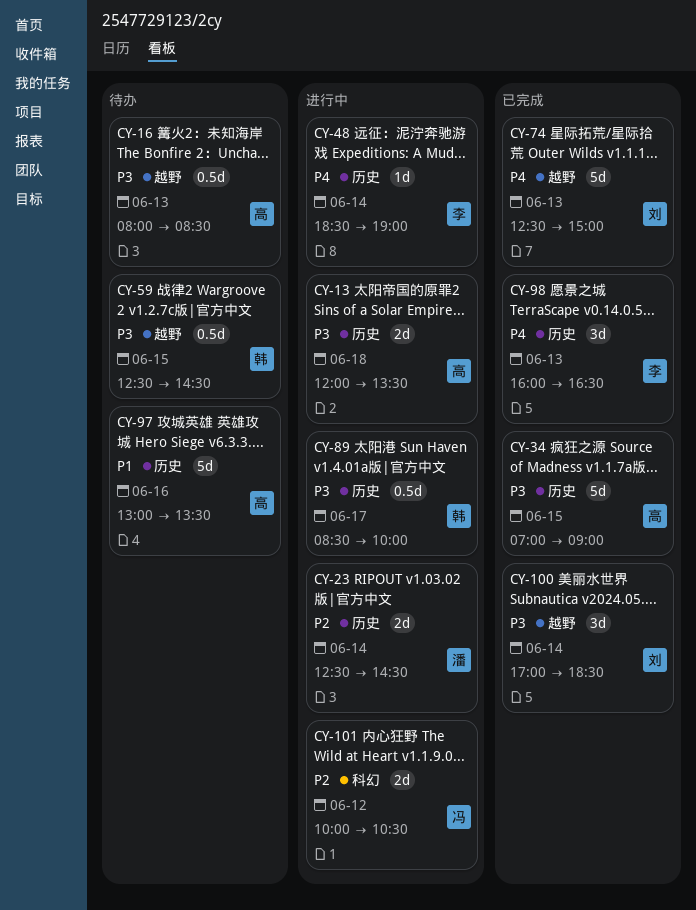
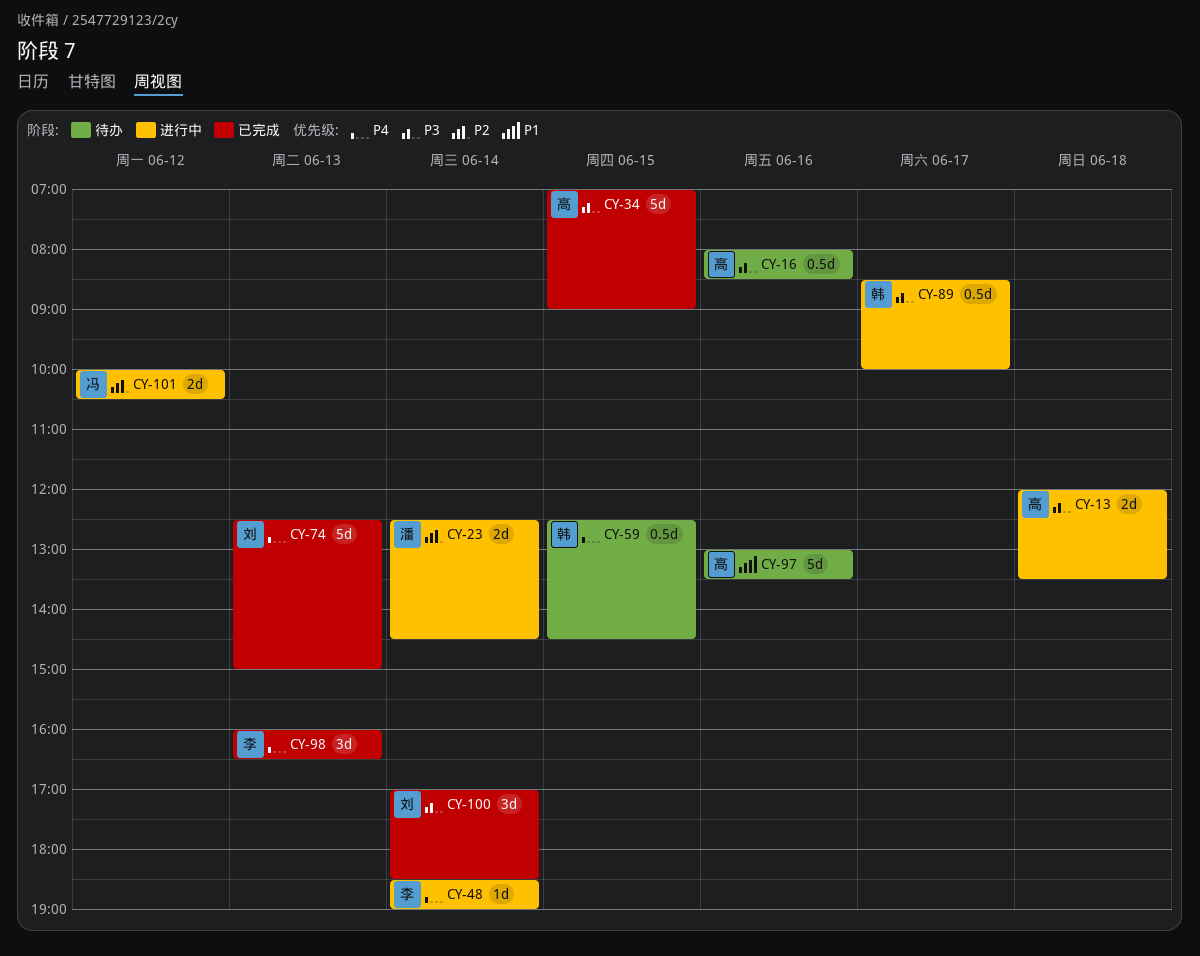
CY-16, day: Jun 13 -> Jun 16
CY-59, priority: P3 -> P4

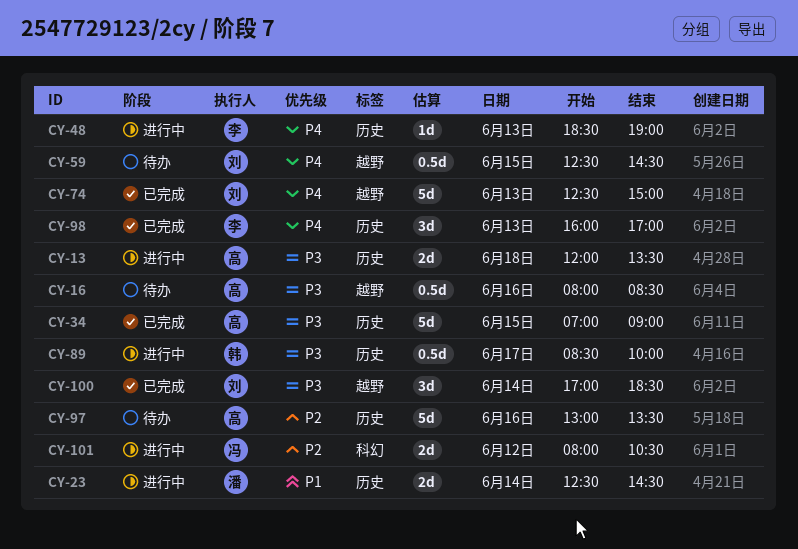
CY-23, priority: P2 -> P1
CY-48, day: Jun 14 -> Jun 13
CY-59, owner: 韩 -> 刘
CY-97, priority: P1 -> P2
CY-98, ends: 16:30 -> 17:00
CY-101, begins: 10:00 -> 08:00

